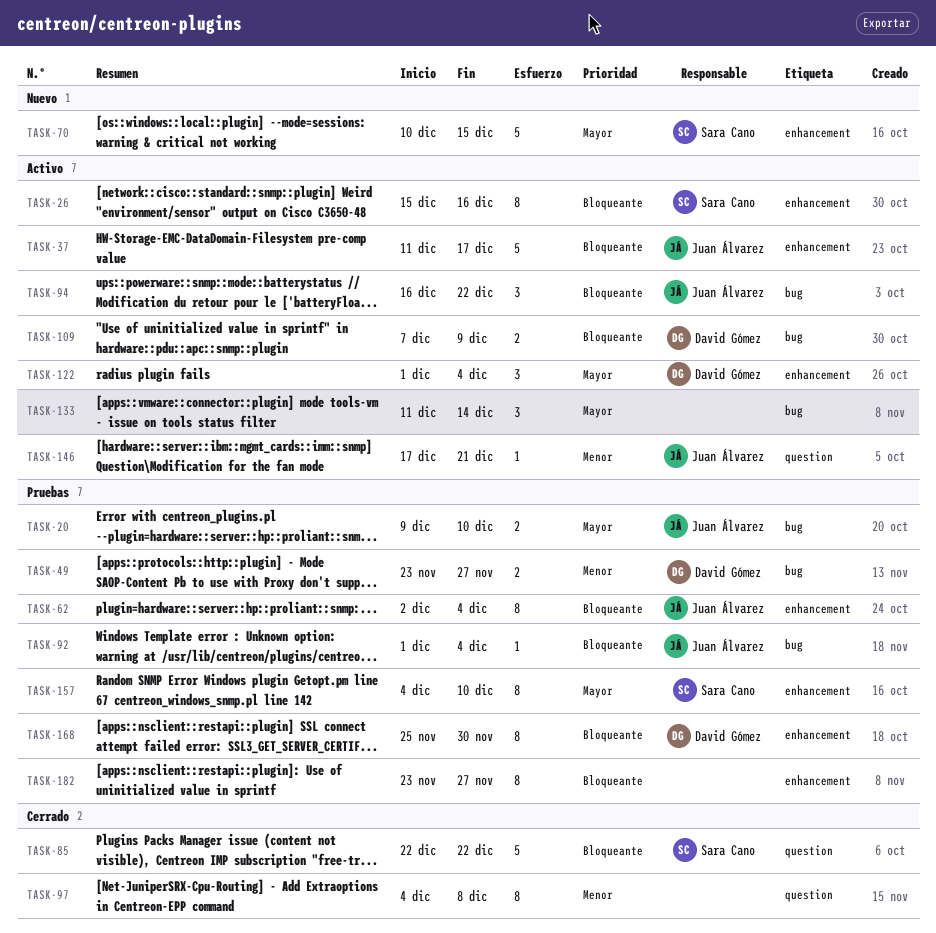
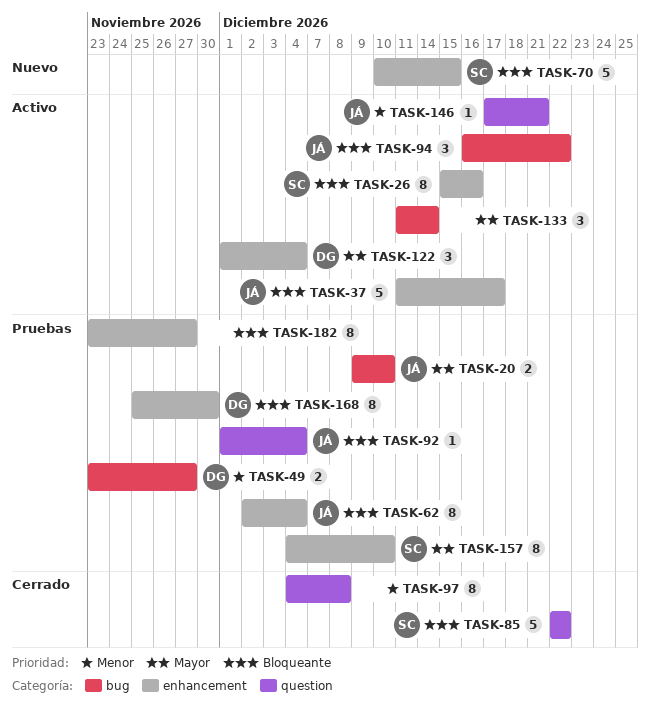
TASK-70, priority: Mayor -> Bloqueante
TASK-92, label: bug -> question
TASK-109: present -> none

